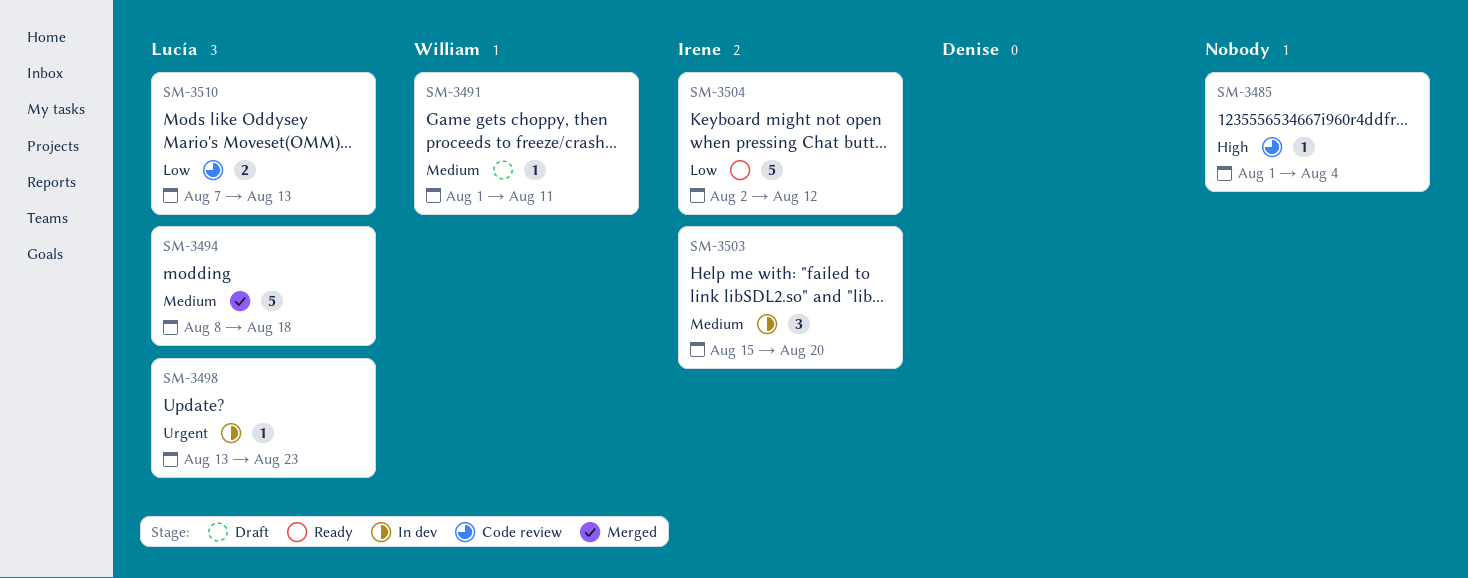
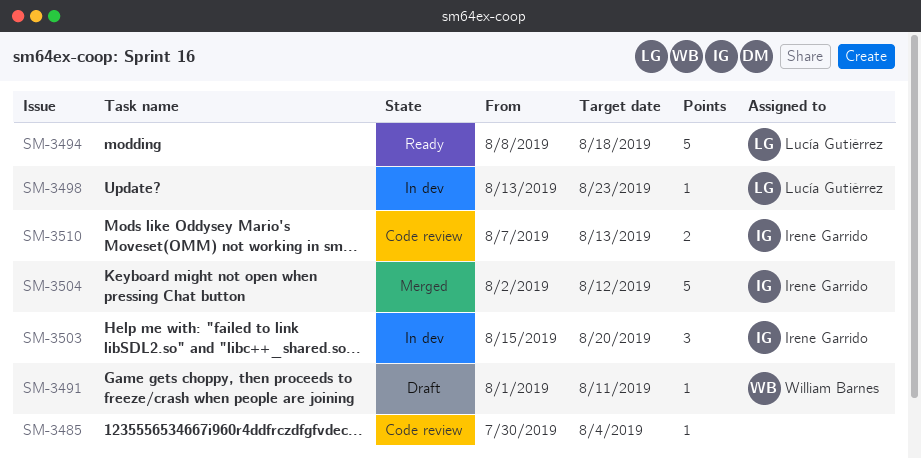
SM-3485, start: Aug 1 -> Jul 30
SM-3494, status: Merged -> Ready
SM-3504, status: Ready -> Merged
SM-3510, owner: Lucía Gutiérrez -> Irene Garrido

